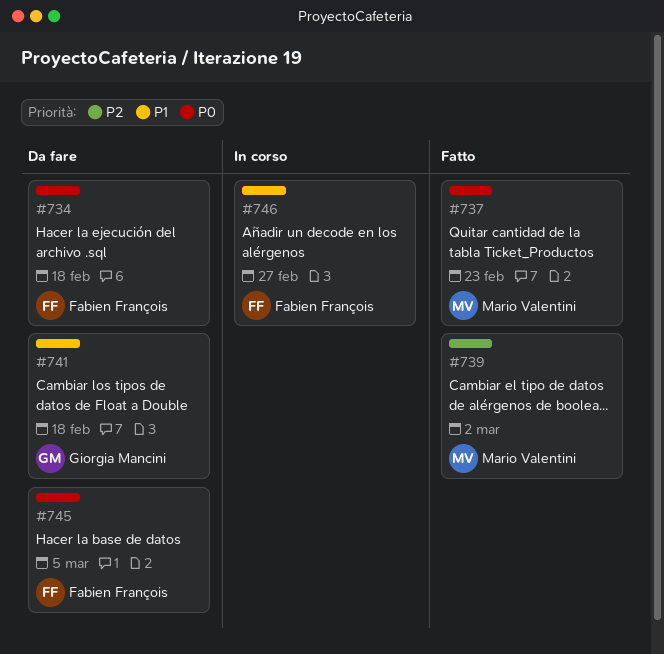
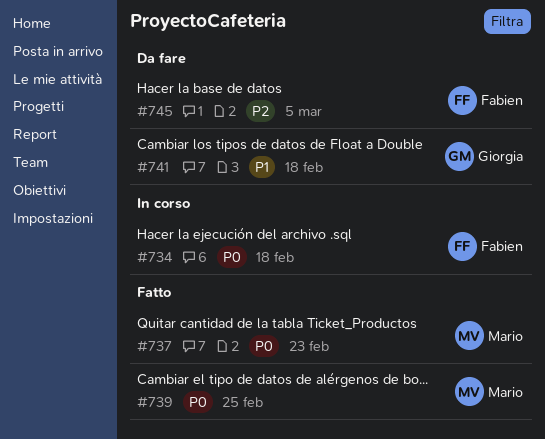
#734, status: Da fare -> In corso
#739, priority: P2 -> P0
#739, due: Mar 2 -> Feb 25
#745, priority: P0 -> P2
#746: present -> none

